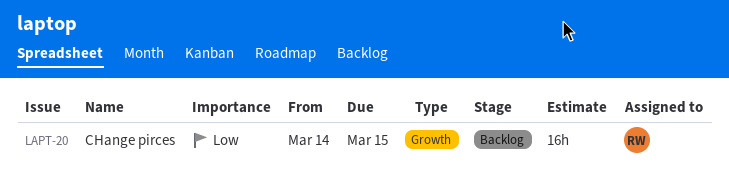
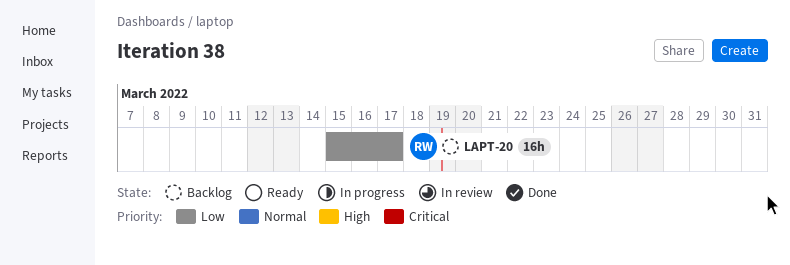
LAPT-20, start: Mar 14 -> Mar 15
LAPT-20, due: Mar 15 -> Mar 17

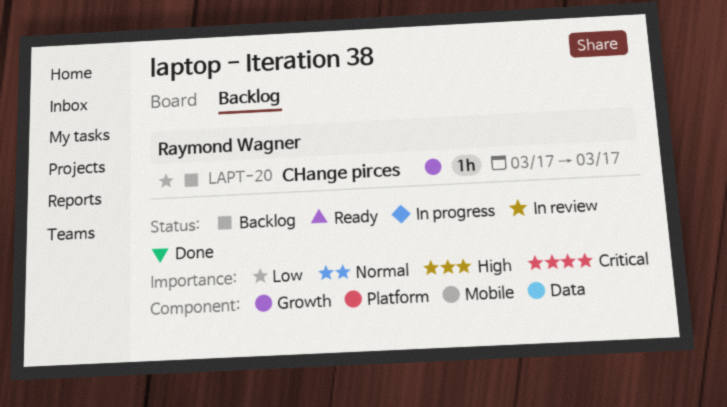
LAPT-20, estimate: 16h -> 1h
LAPT-20, start: Mar 15 -> Mar 17

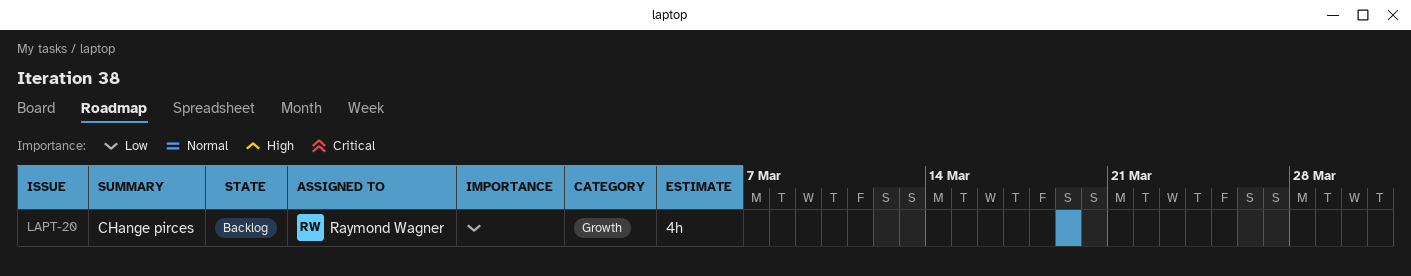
LAPT-20, estimate: 1h -> 4h
LAPT-20, start: Mar 17 -> Mar 19
LAPT-20, due: Mar 17 -> Mar 19

